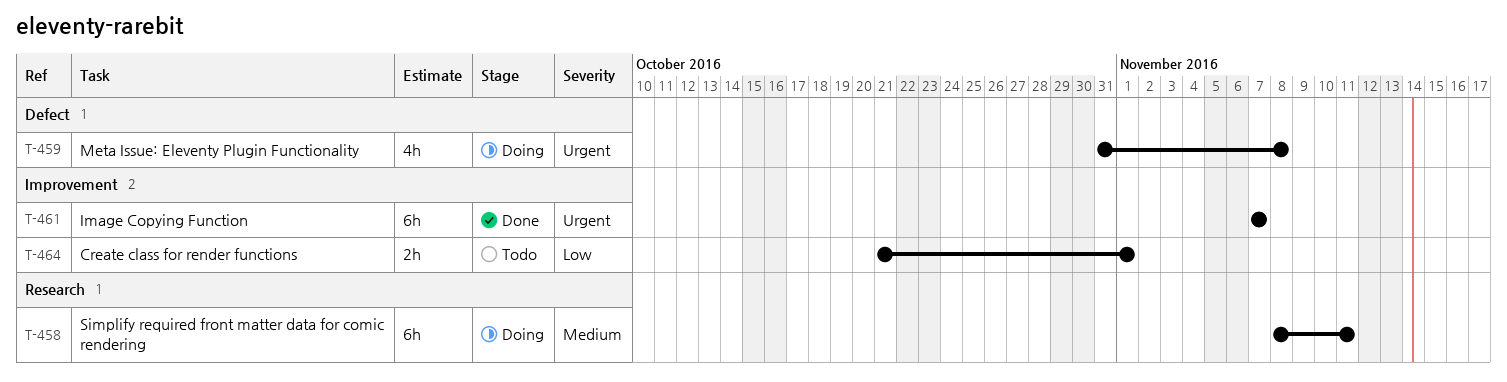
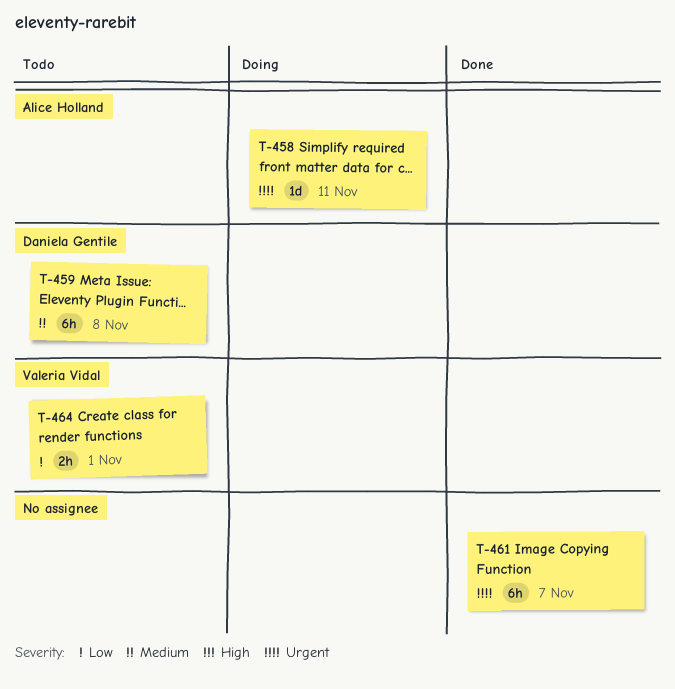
T-458, priority: Medium -> Urgent
T-458, estimate: 6h -> 1d
T-459, status: Doing -> Todo
T-459, priority: Urgent -> Medium
T-459, estimate: 4h -> 6h

